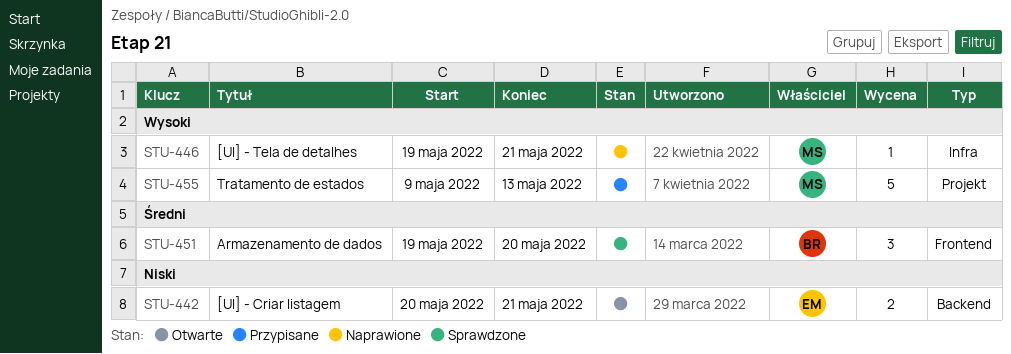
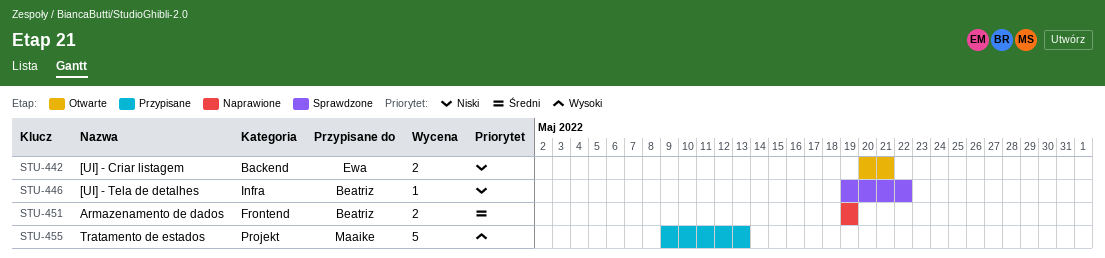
STU-446, status: Naprawione -> Sprawdzone
STU-446, owner: Maaike -> Beatriz
STU-446, priority: Wysoki -> Niski
STU-446, due: May 21 -> May 22
STU-451, status: Sprawdzone -> Naprawione
STU-451, estimate: 3 -> 2
STU-451, due: May 20 -> May 19

